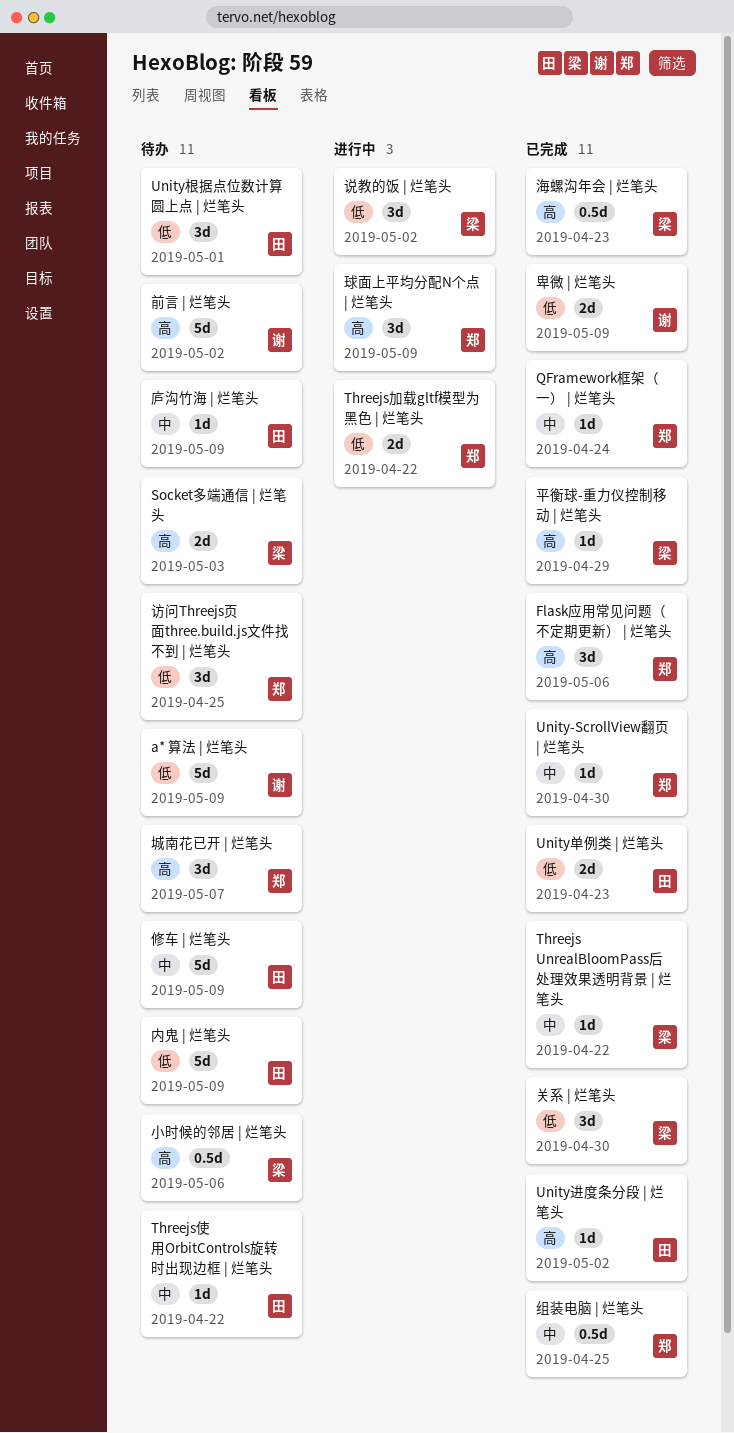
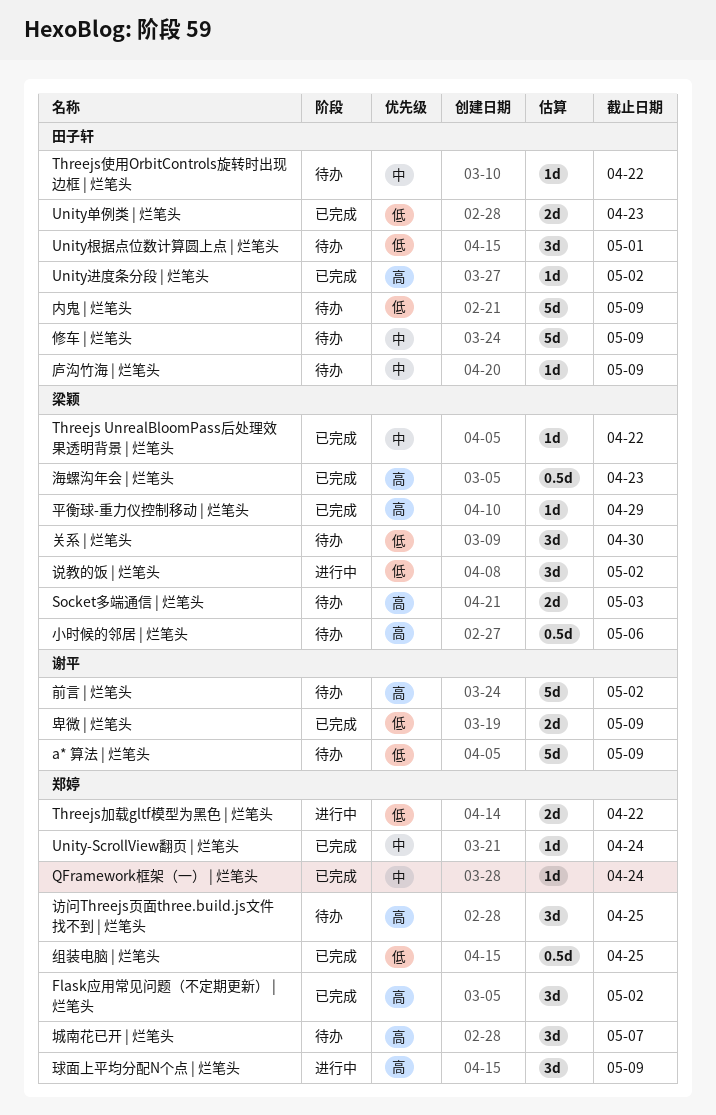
Flask应用常见问题（不定期更新） | 烂笔头, due: May 6 -> May 2
Unity-ScrollView翻页 | 烂笔头, due: Apr 30 -> Apr 24
关系 | 烂笔头, status: 已完成 -> 待办
组装电脑 | 烂笔头, priority: 中 -> 低
访问Threejs页面three.build.js文件找不到 | 烂笔头, priority: 低 -> 高

